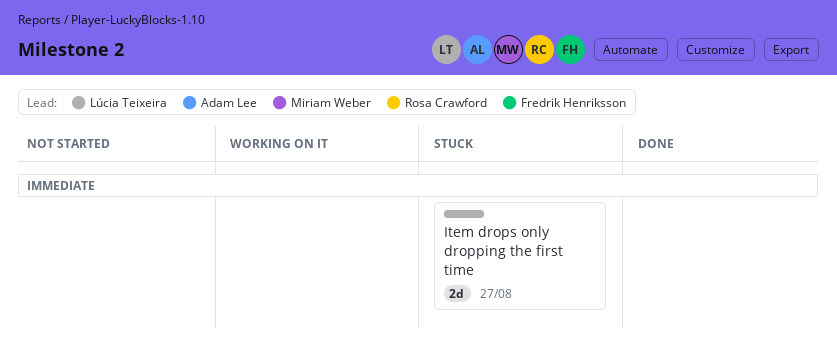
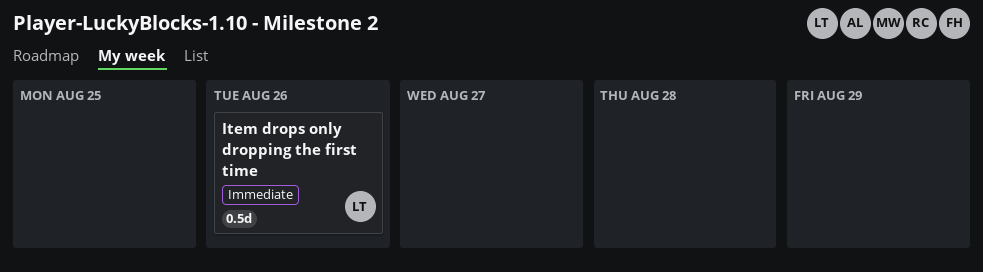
Item drops only dropping the first time, estimate: 2d -> 0.5d
Item drops only dropping the first time, due: Aug 27 -> Aug 26

